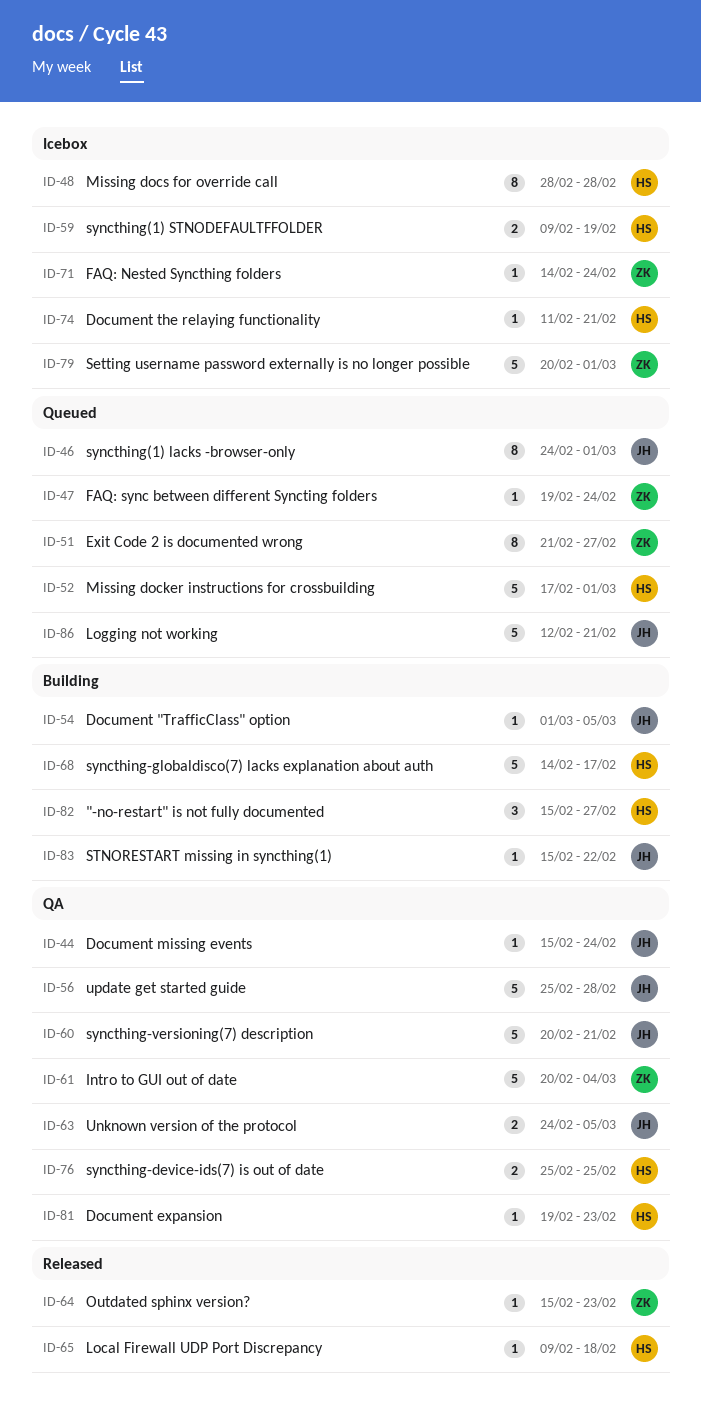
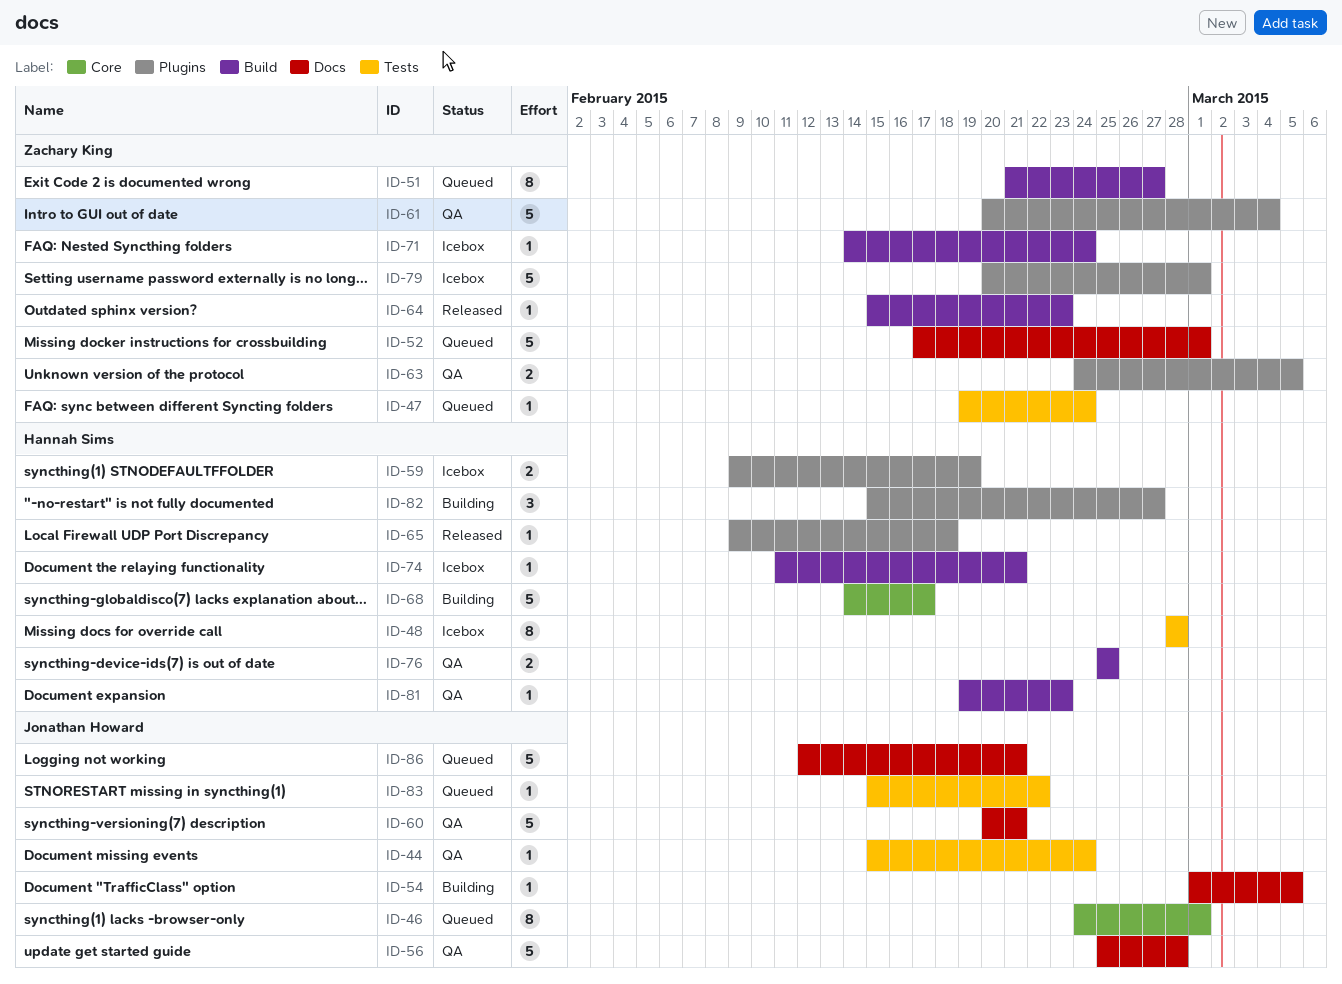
ID-52, owner: Hannah Sims -> Zachary King
ID-63, owner: Jonathan Howard -> Zachary King
ID-83, status: Building -> Queued

